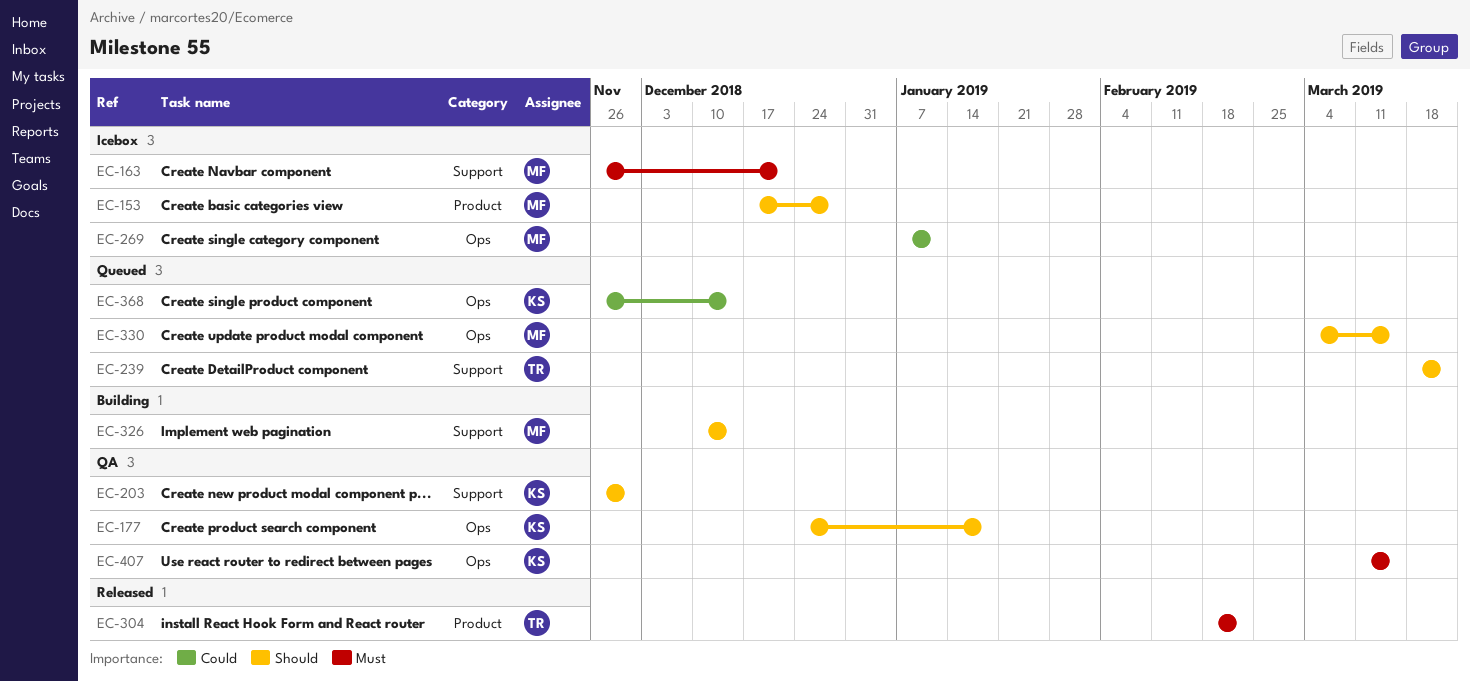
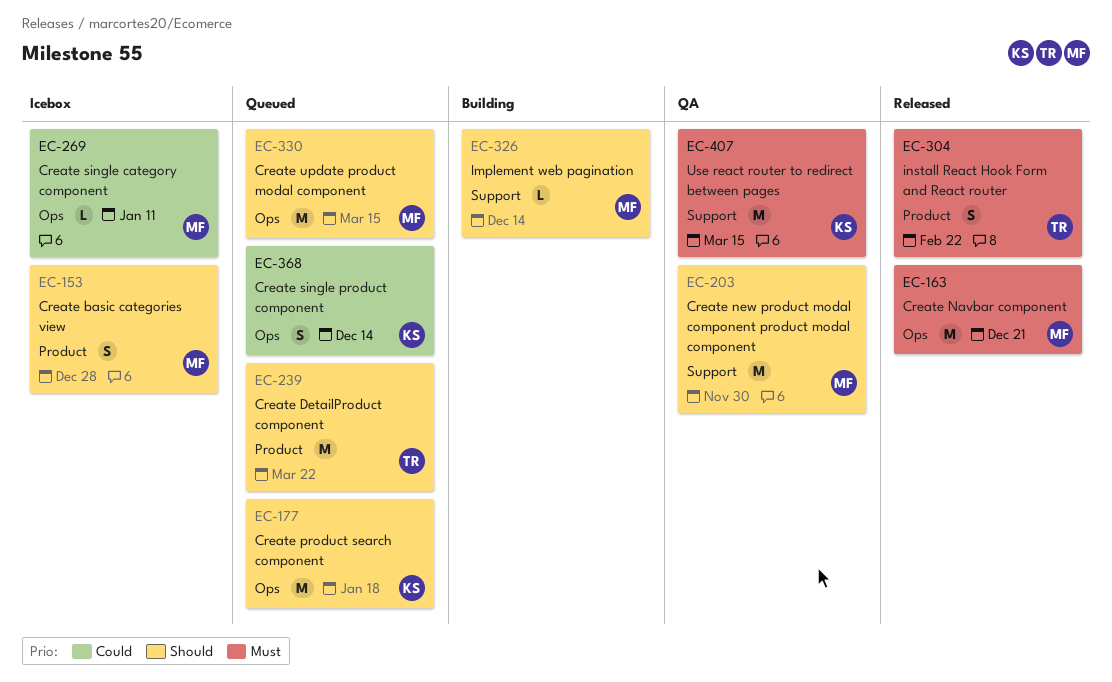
EC-163, status: Icebox -> Released
EC-163, label: Support -> Ops
EC-177, status: QA -> Queued
EC-203, owner: KS -> MF
EC-239, label: Support -> Product
EC-407, label: Ops -> Support

